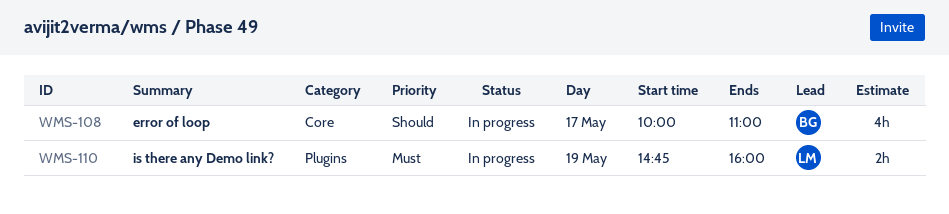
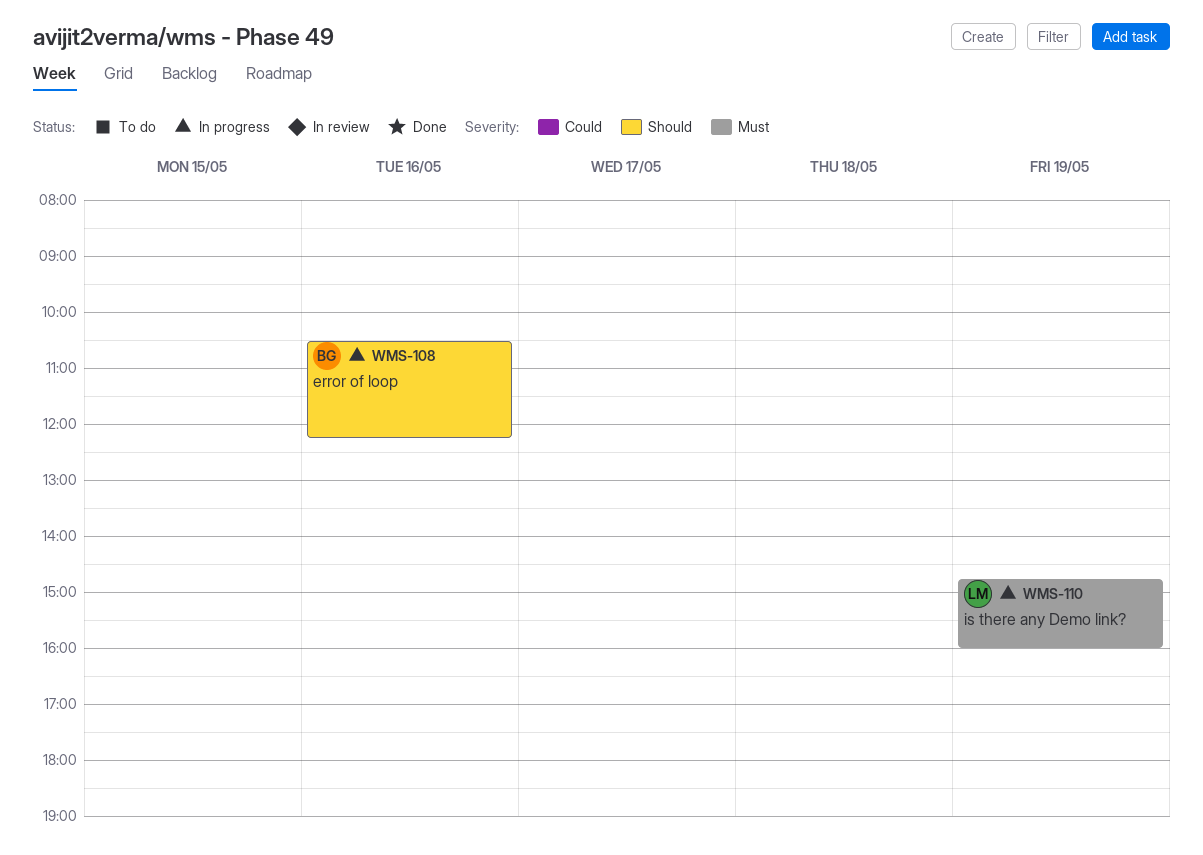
WMS-108, day: May 17 -> May 16
WMS-108, begins: 10:00 -> 10:30
WMS-108, ends: 11:00 -> 12:15

